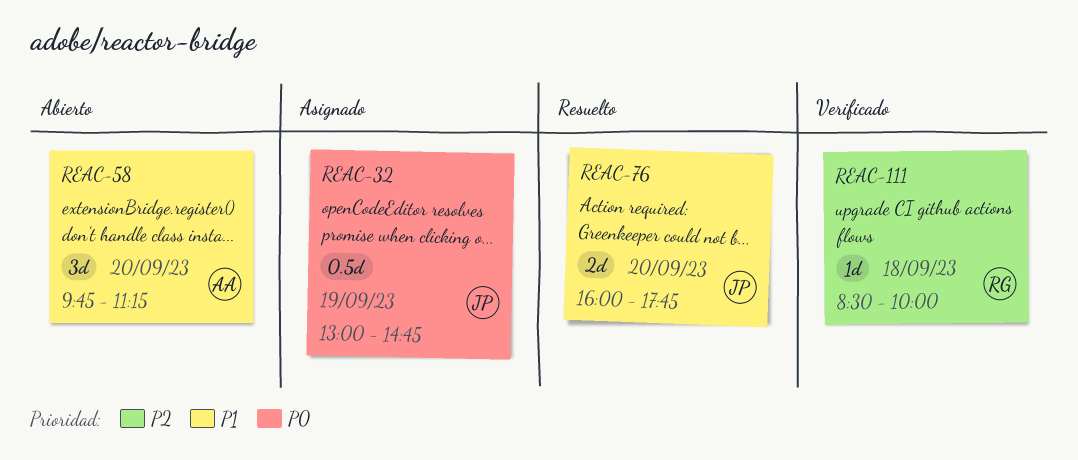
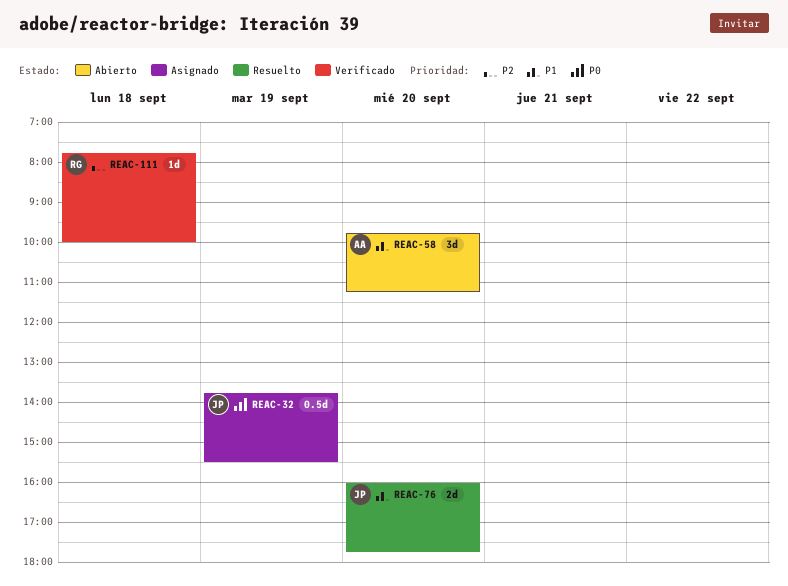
REAC-32, begins: 13:00 -> 13:45
REAC-32, ends: 14:45 -> 15:30
REAC-111, begins: 08:30 -> 07:45

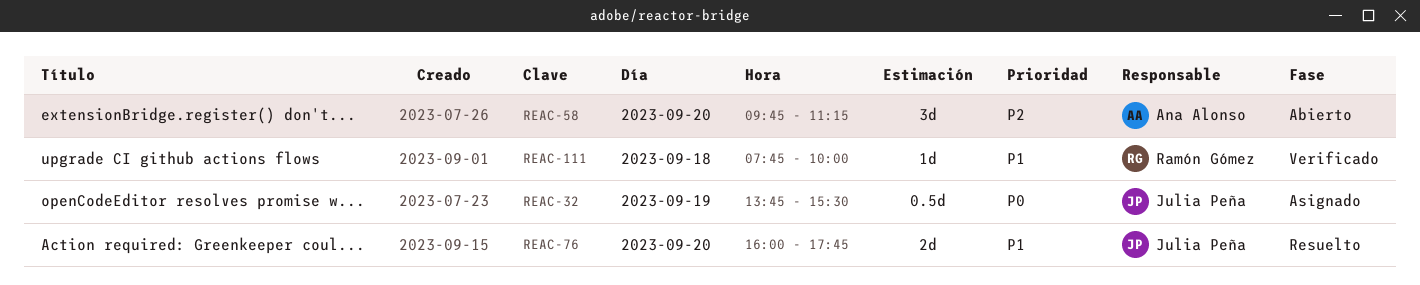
REAC-58, priority: P1 -> P2
REAC-111, priority: P2 -> P1

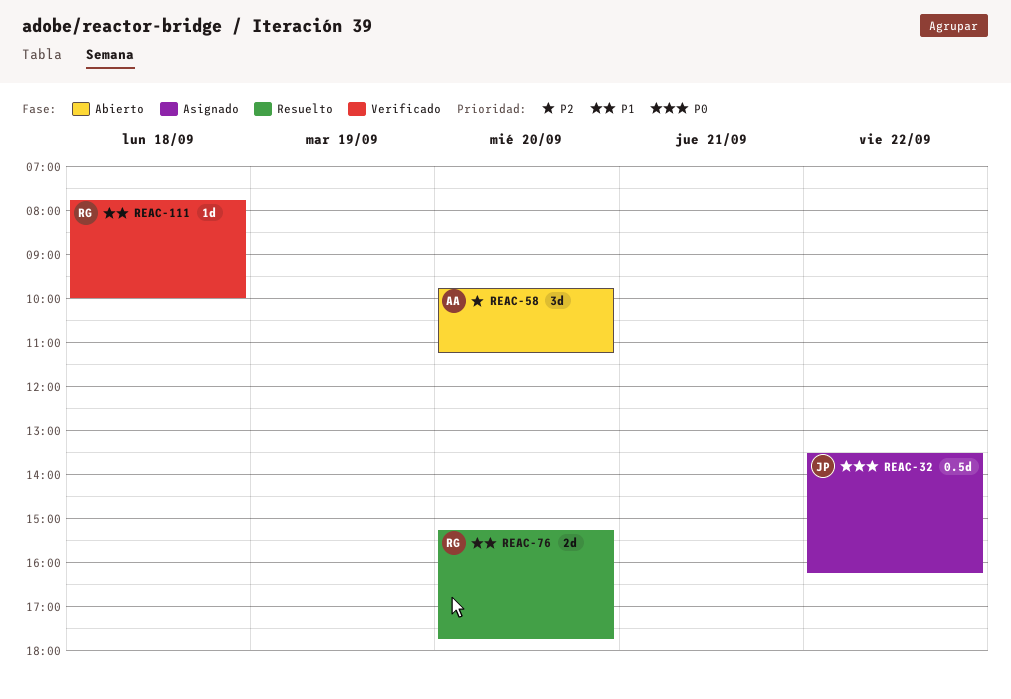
REAC-32, day: Sep 19 -> Sep 22
REAC-32, begins: 13:45 -> 13:30
REAC-32, ends: 15:30 -> 16:15
REAC-76, owner: Julia Peña -> Ramón Gómez
REAC-76, begins: 16:00 -> 15:15

